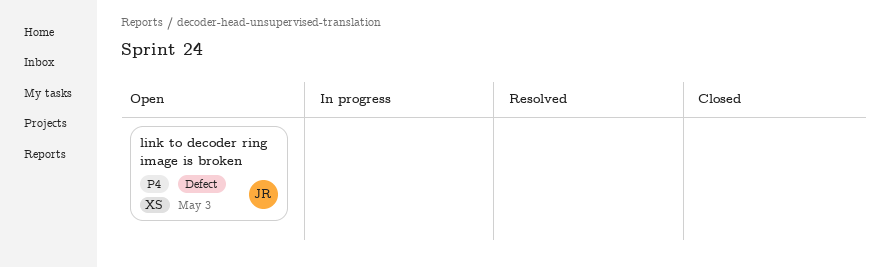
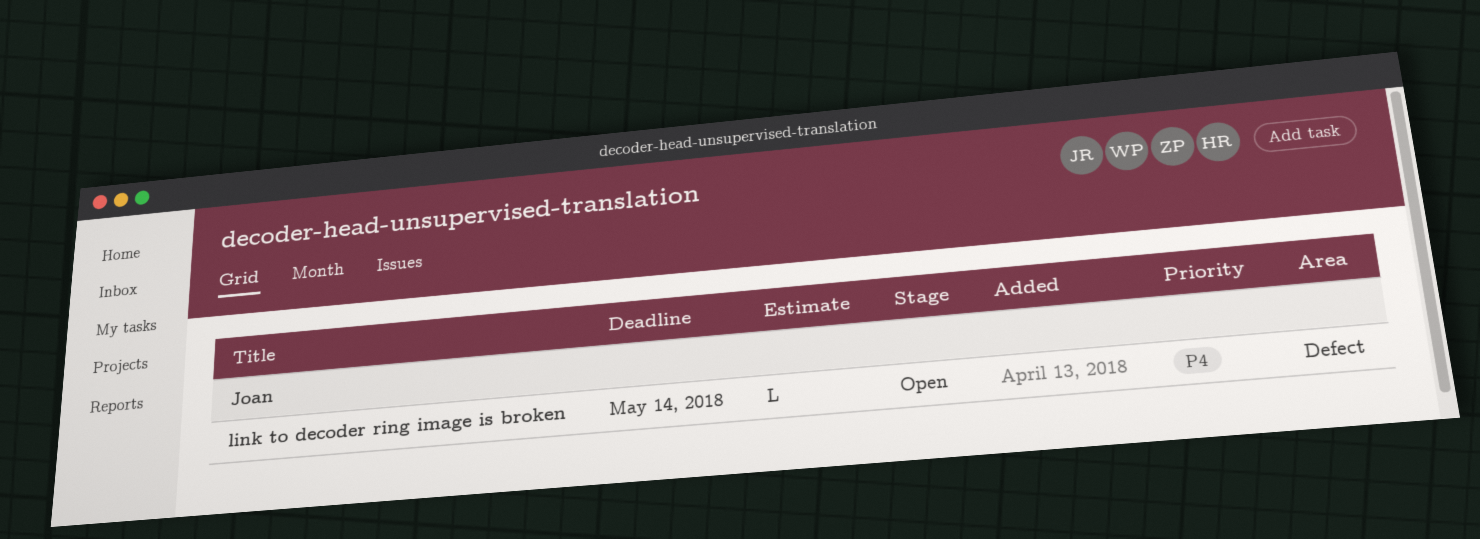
link to decoder ring image is broken, estimate: XS -> L
link to decoder ring image is broken, due: May 3 -> May 14

